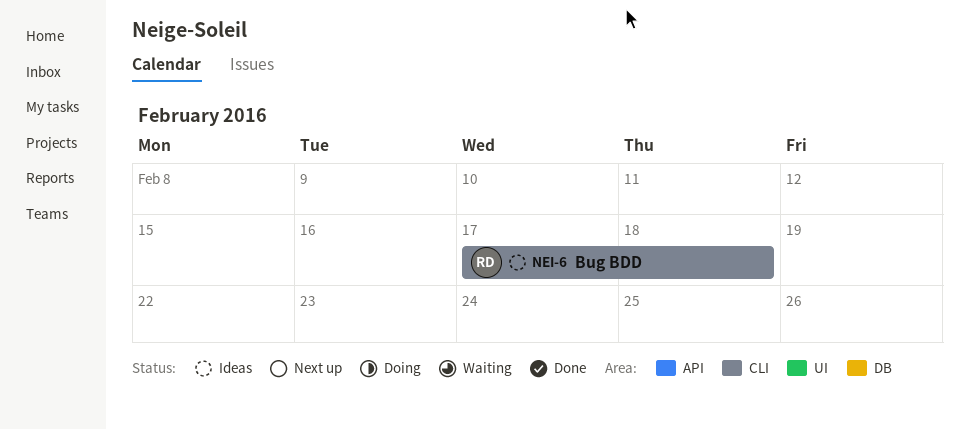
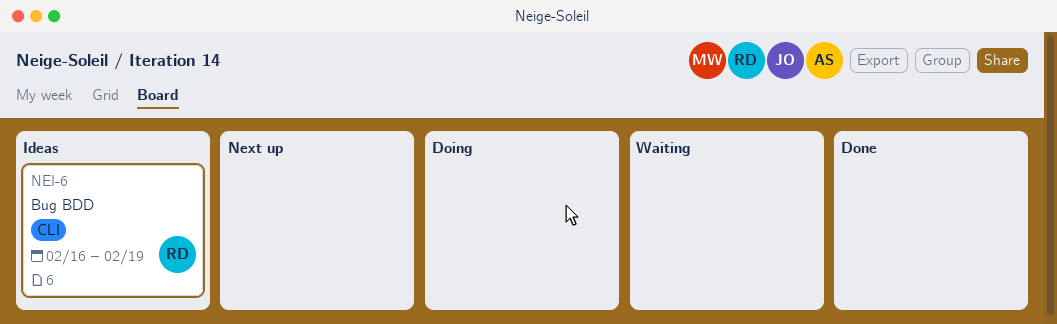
NEI-6, start: Feb 17 -> Feb 16
NEI-6, due: Feb 18 -> Feb 19

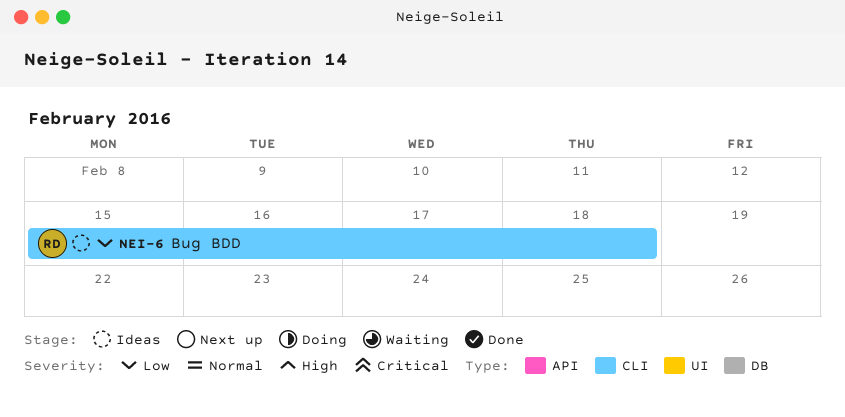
NEI-6, start: Feb 16 -> Feb 15
NEI-6, due: Feb 19 -> Feb 18

